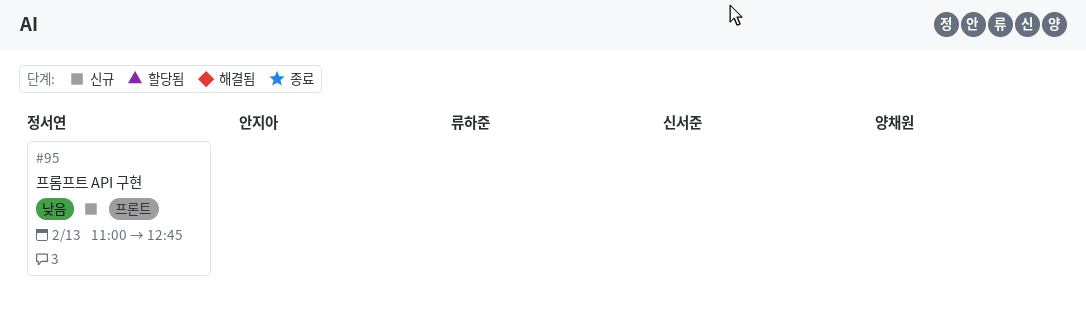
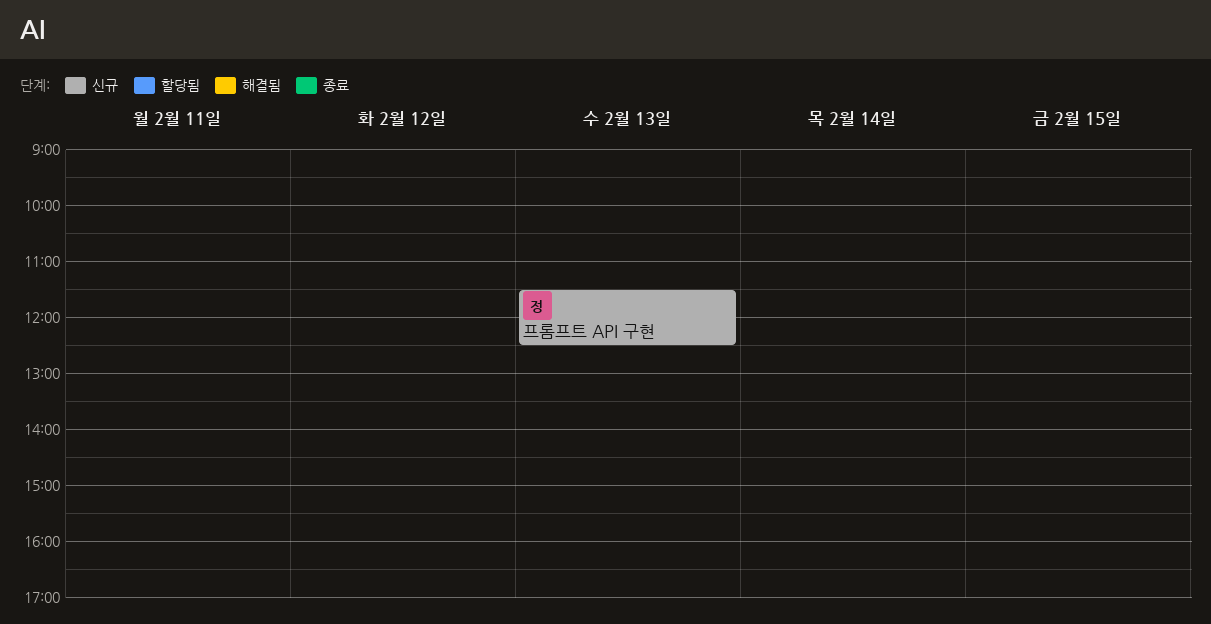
프롬프트 API 구현, begins: 11:00 -> 11:30
프롬프트 API 구현, ends: 12:45 -> 12:30

